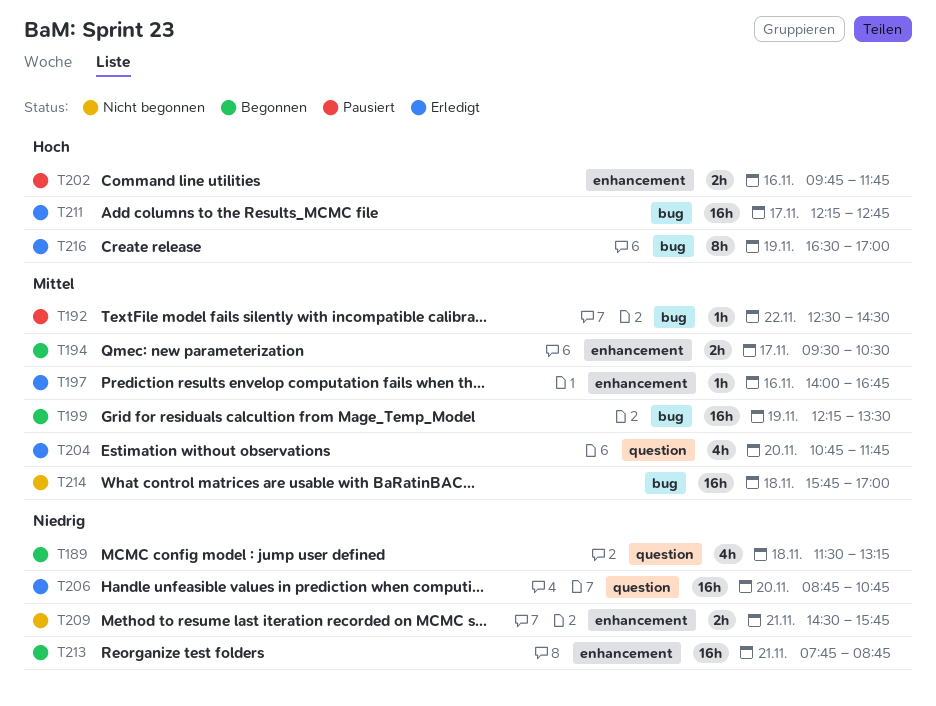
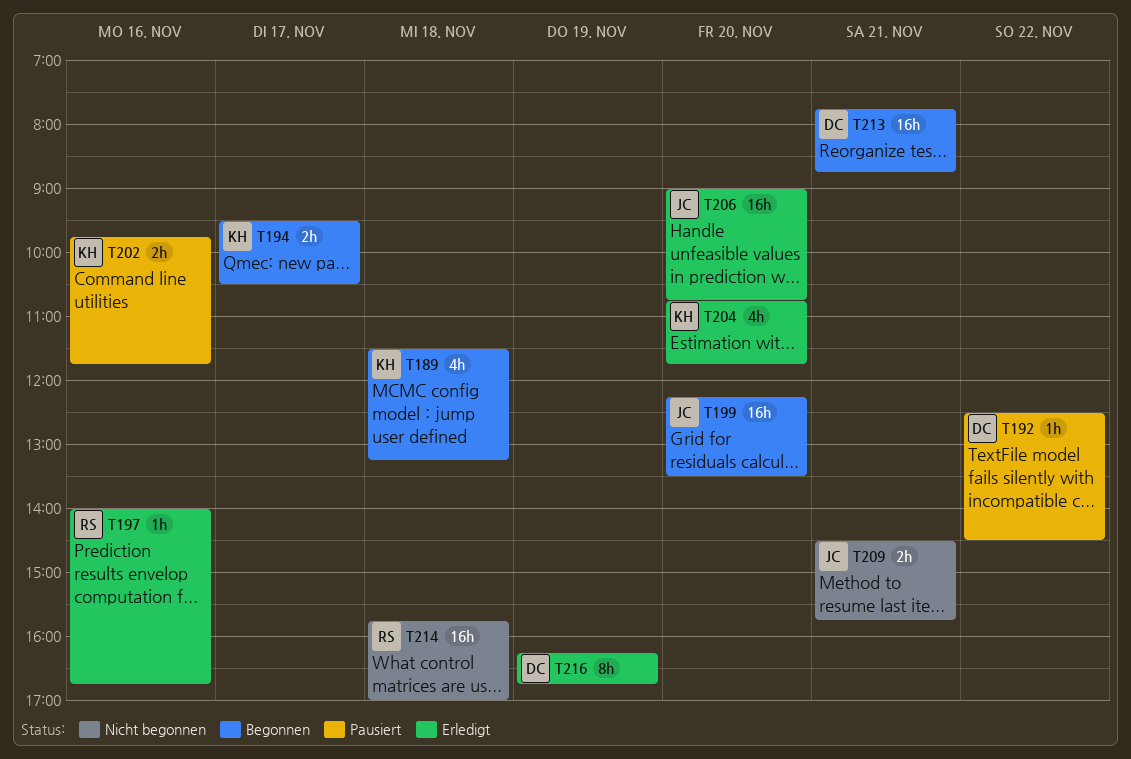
T199, day: Nov 19 -> Nov 20
T206, begins: 08:45 -> 09:00
T211: present -> none
T216, begins: 16:30 -> 16:15
T216, ends: 17:00 -> 16:45

